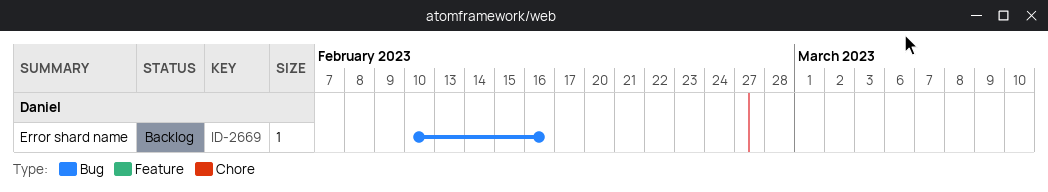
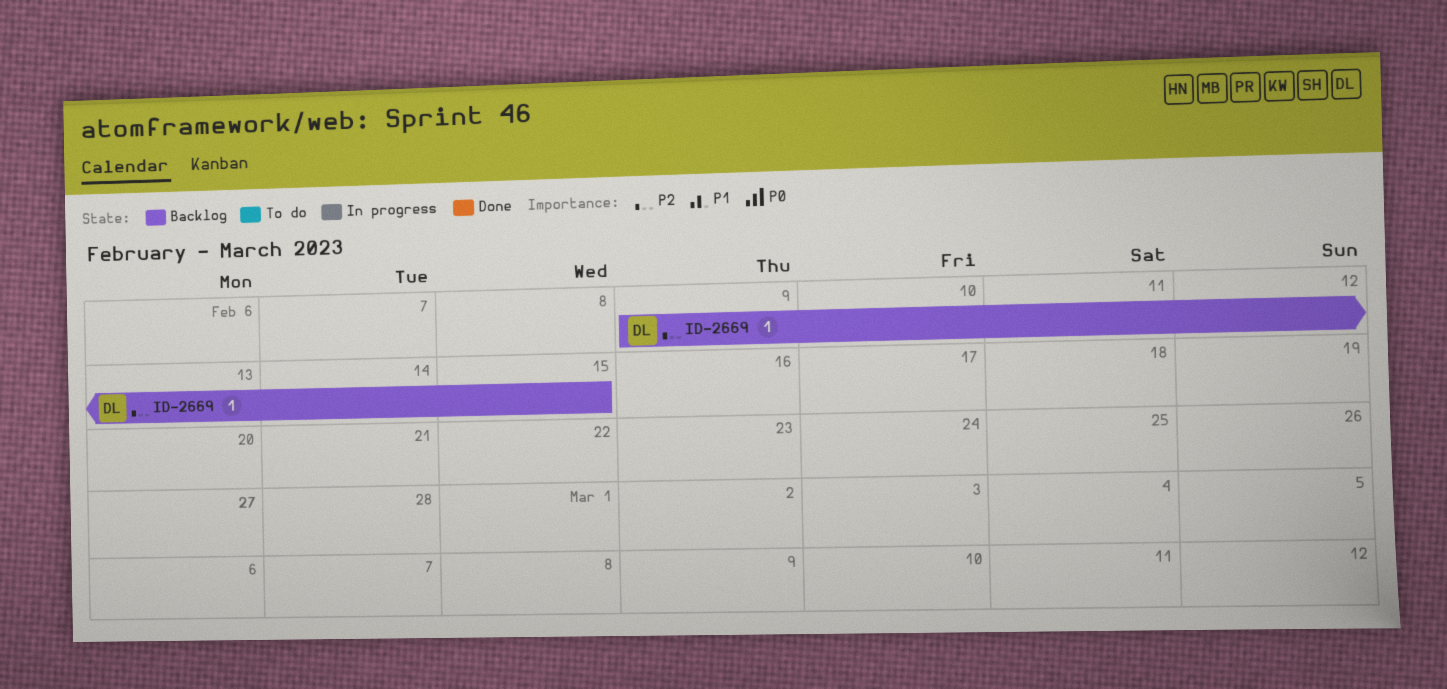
ID-2669, start: Feb 10 -> Feb 9
ID-2669, due: Feb 16 -> Feb 15

